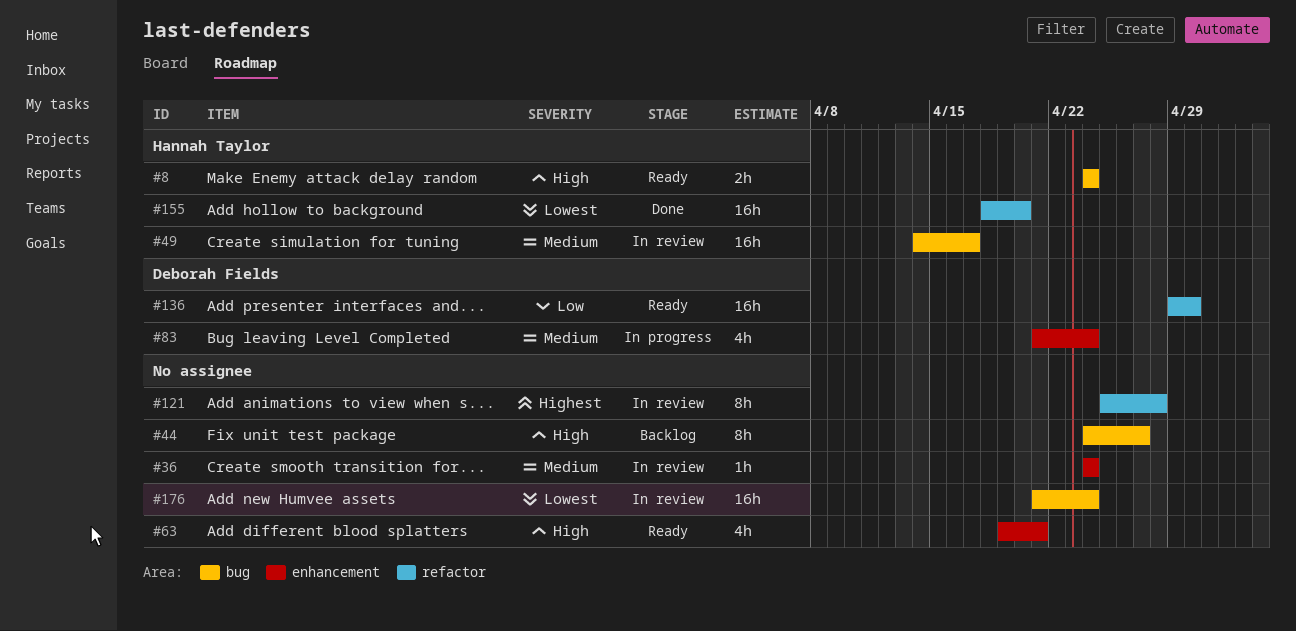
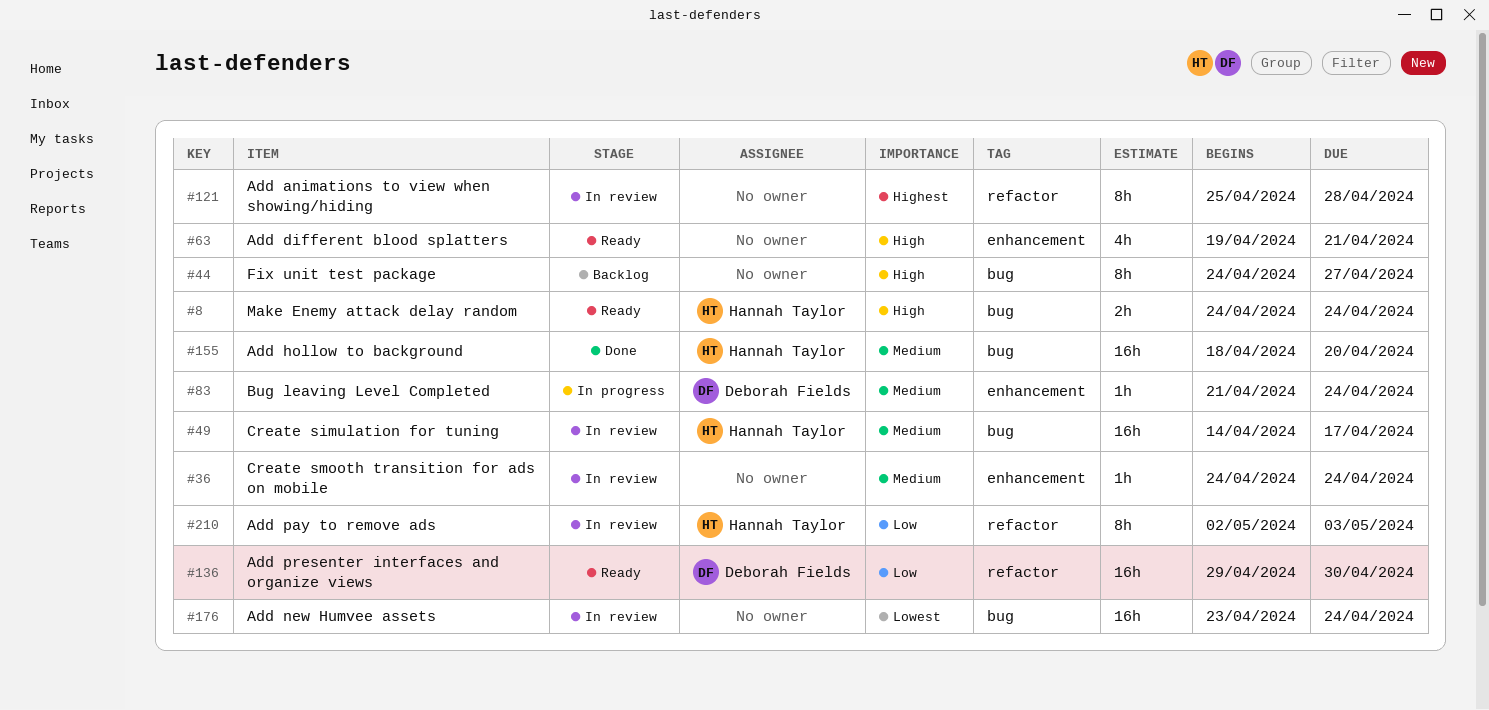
#83, estimate: 4h -> 1h
#155, priority: Lowest -> Medium
#155, label: refactor -> bug
#176, start: Apr 21 -> Apr 23
#210: none -> present

